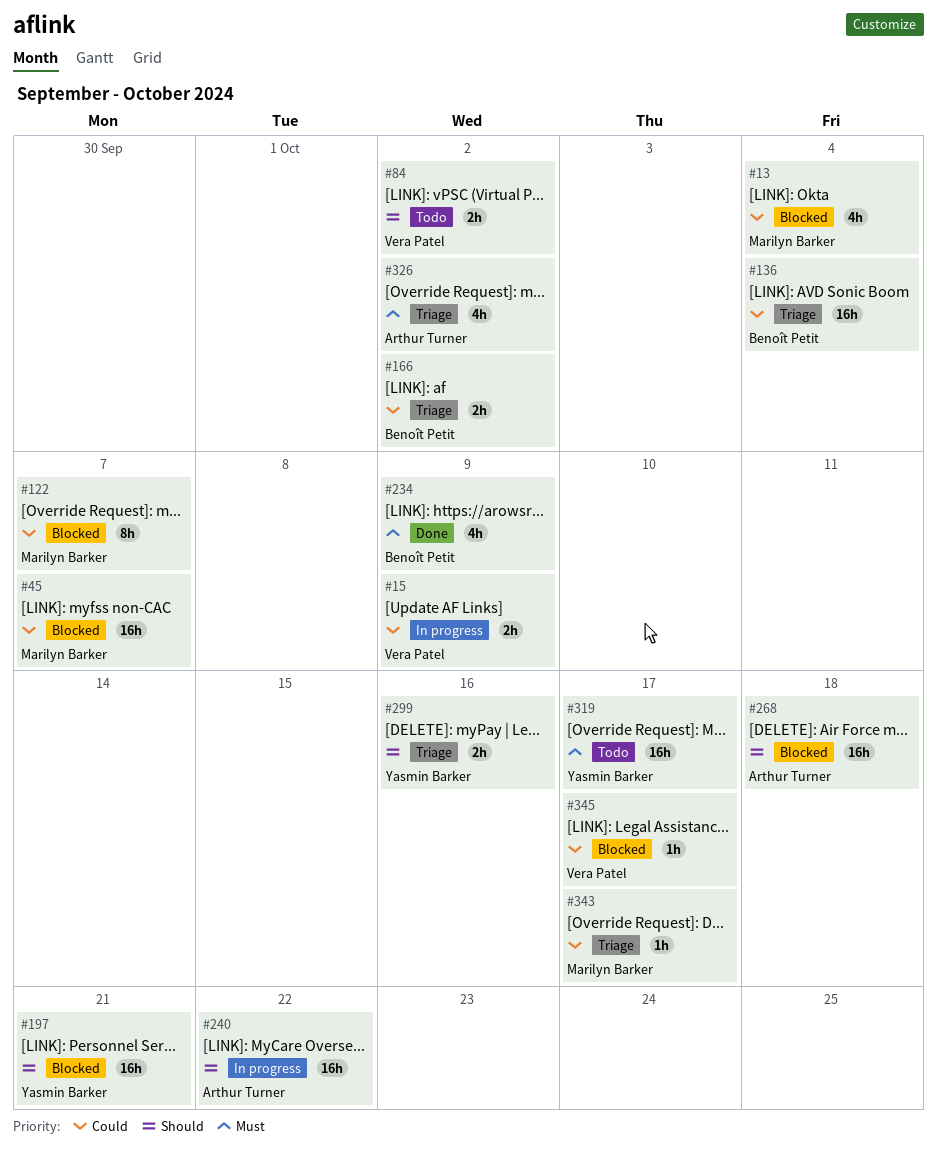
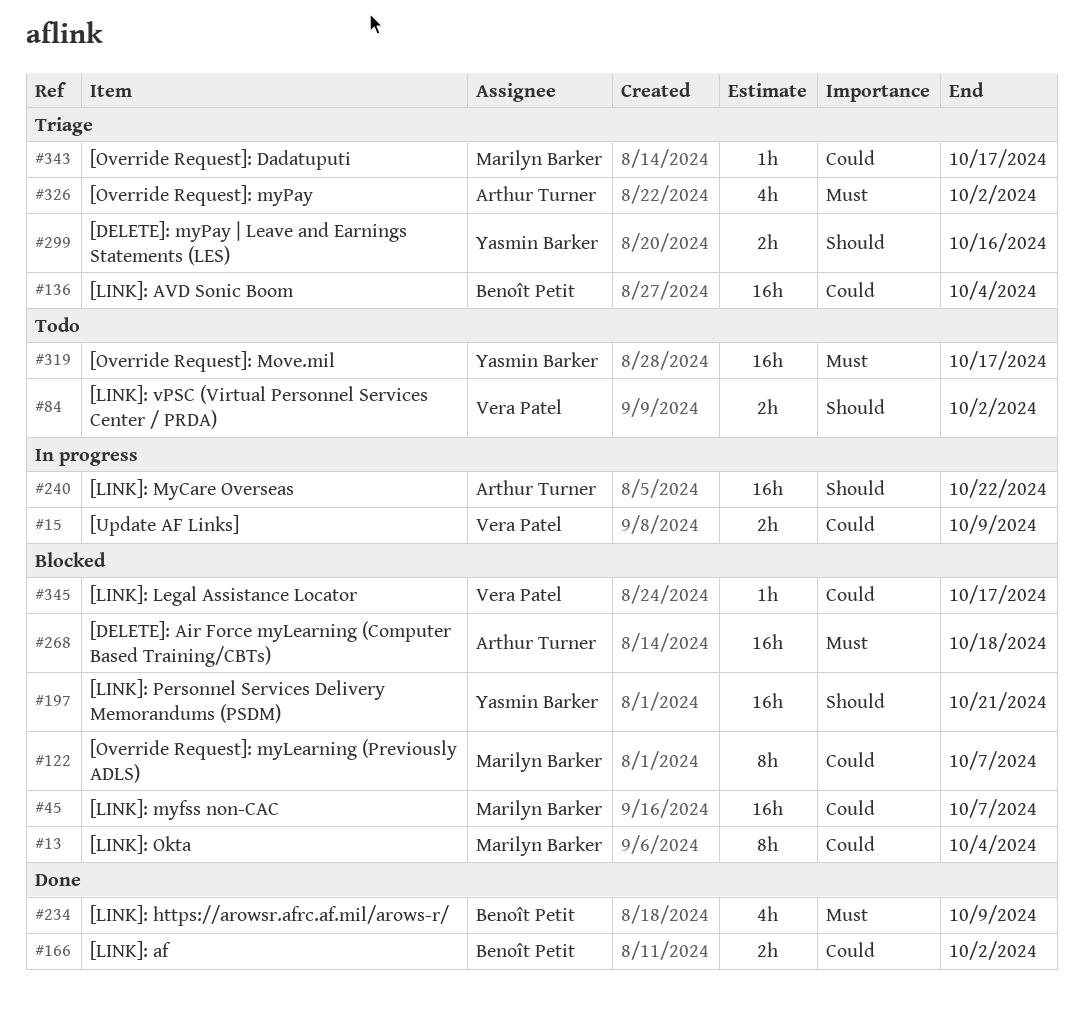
#13, estimate: 4h -> 8h
#166, status: Triage -> Done
#268, priority: Should -> Must

